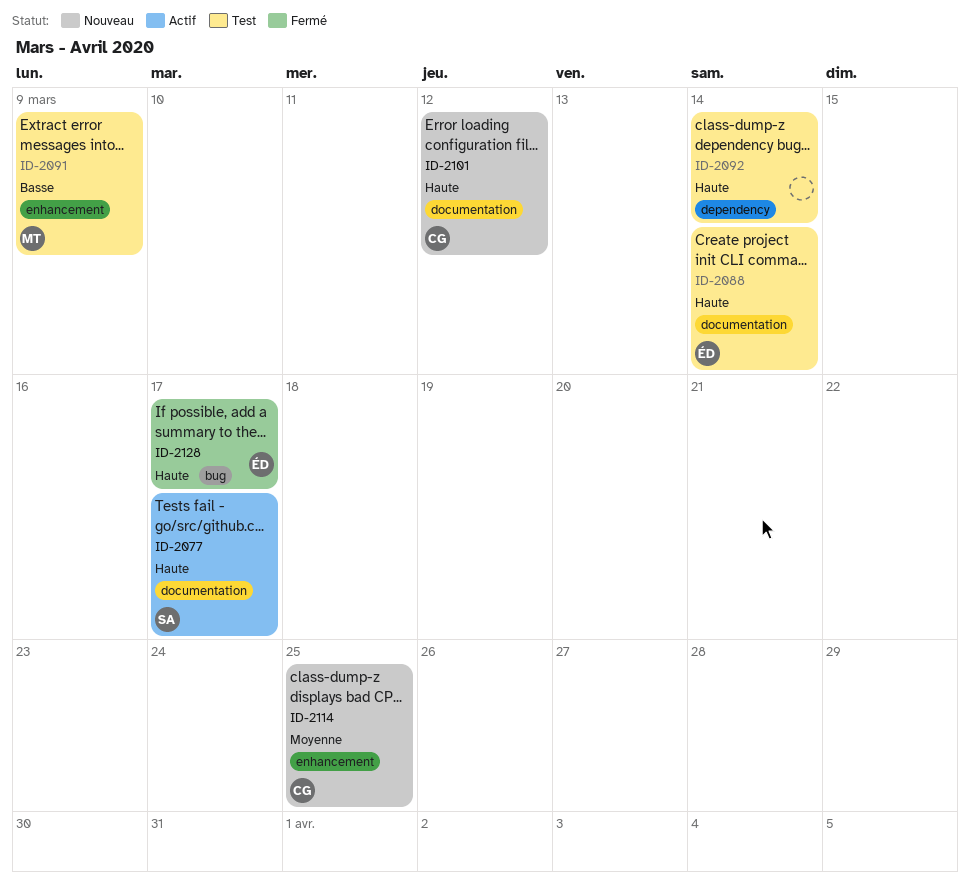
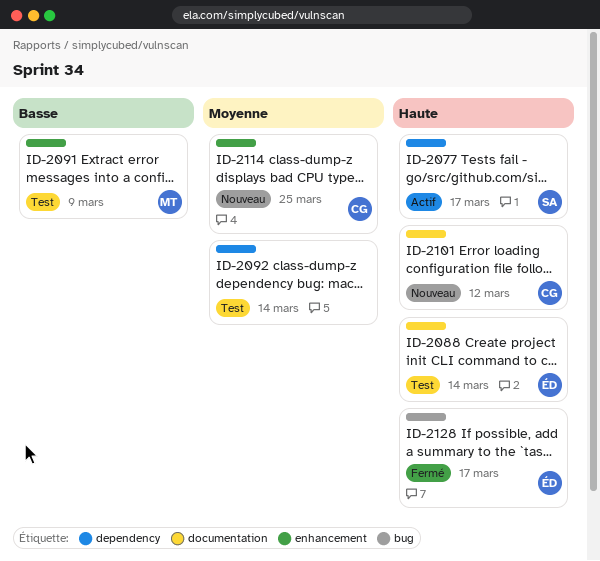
ID-2077, label: documentation -> dependency
ID-2092, priority: Haute -> Moyenne

